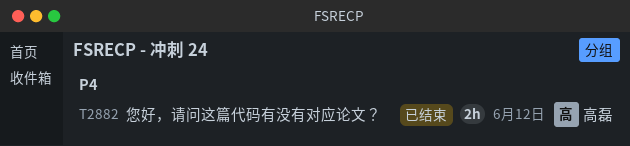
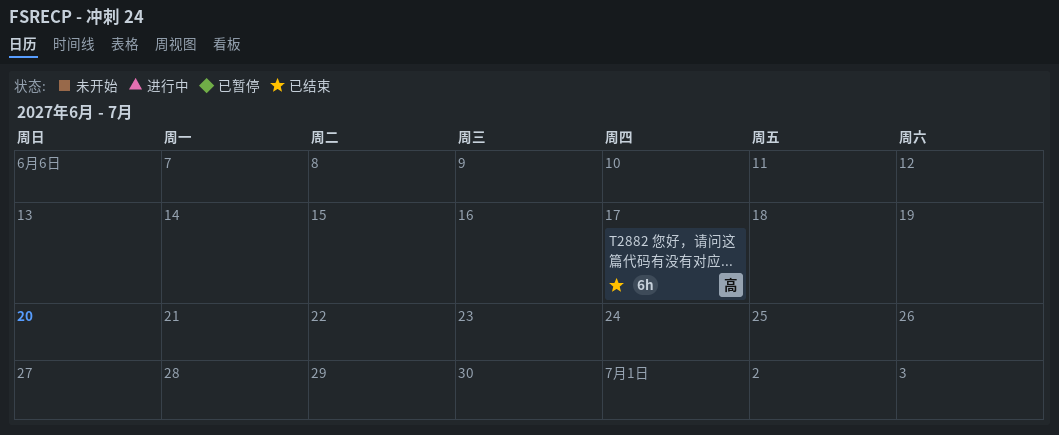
T2882, estimate: 2h -> 6h
T2882, due: Jun 12 -> Jun 17

